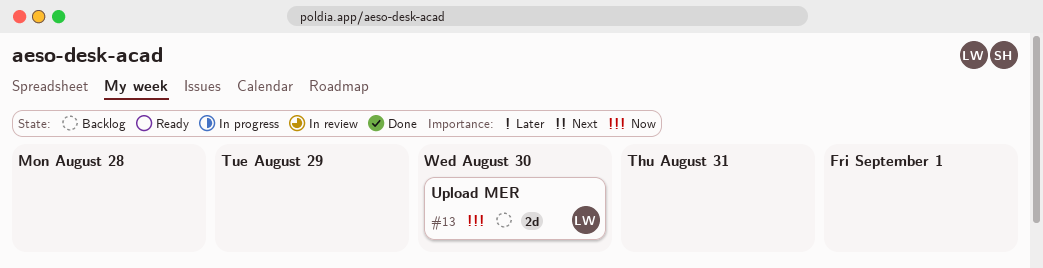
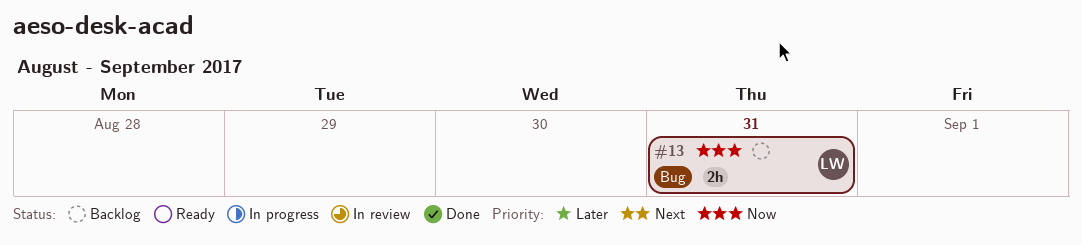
#13, estimate: 2d -> 2h
#13, due: Aug 30 -> Aug 31

